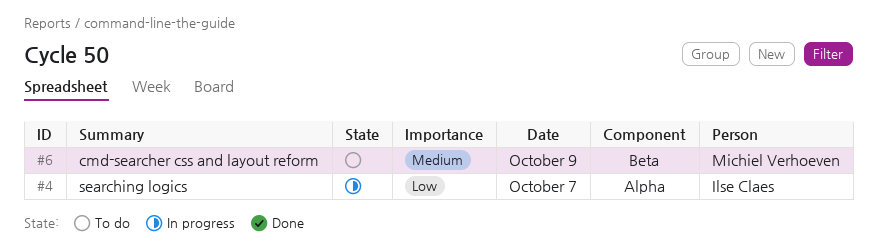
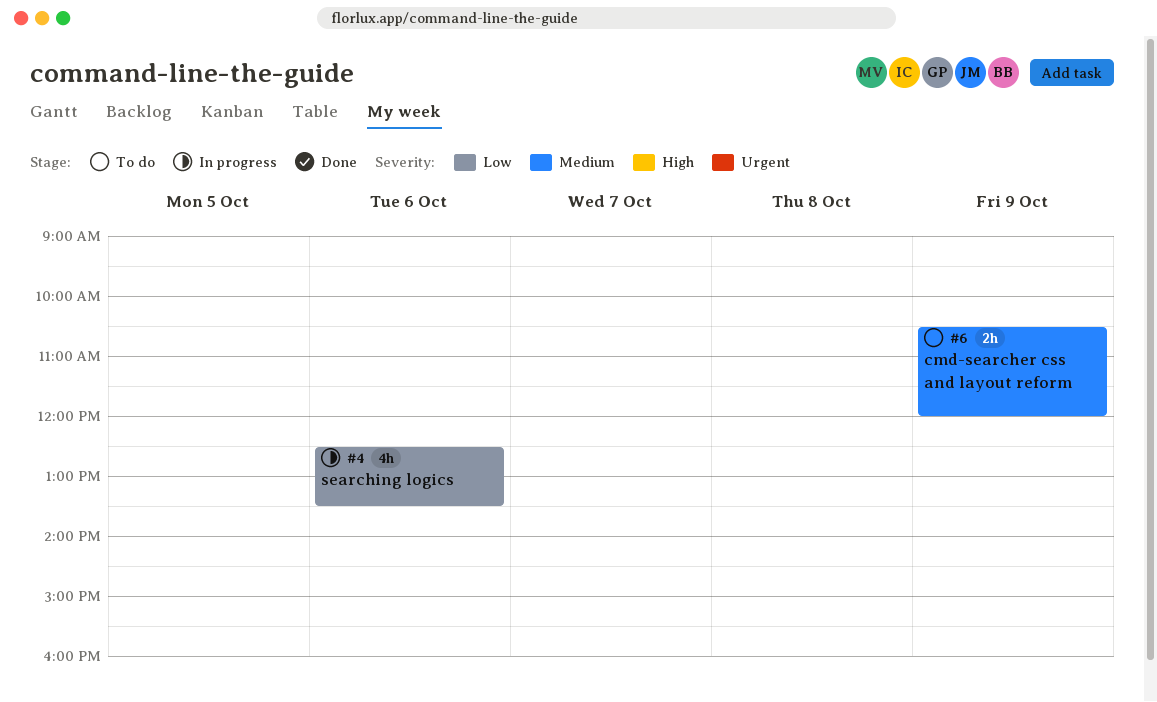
#4, day: Oct 7 -> Oct 6

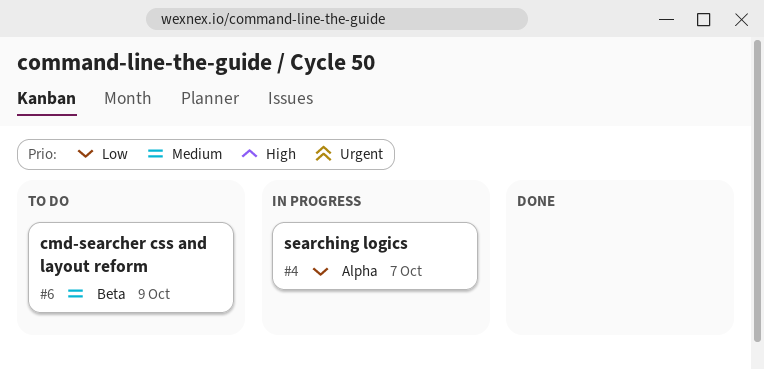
#4, day: Oct 6 -> Oct 7

